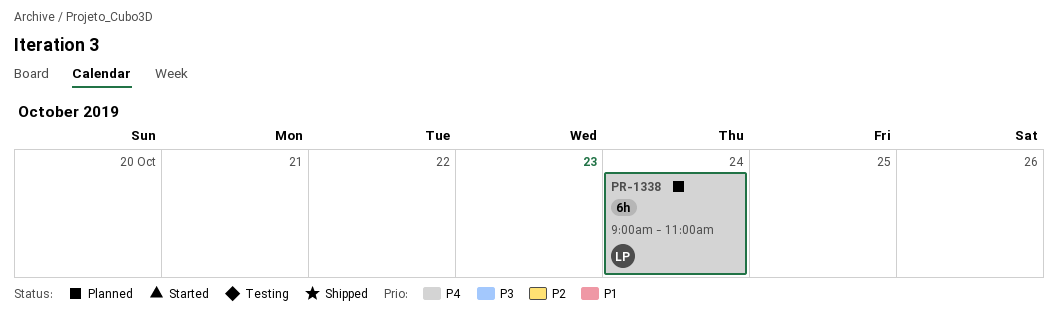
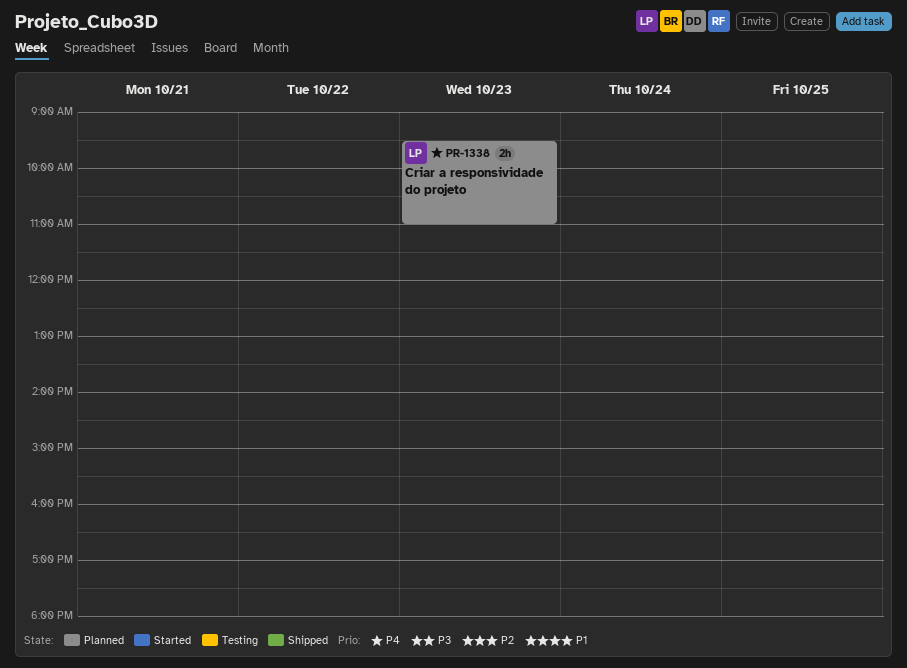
PR-1338, estimate: 6h -> 2h
PR-1338, day: Oct 24 -> Oct 23
PR-1338, begins: 09:00 -> 09:30

